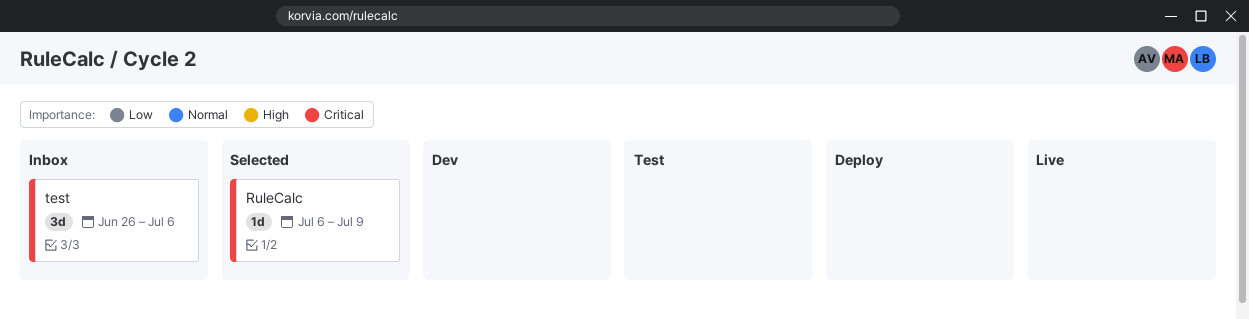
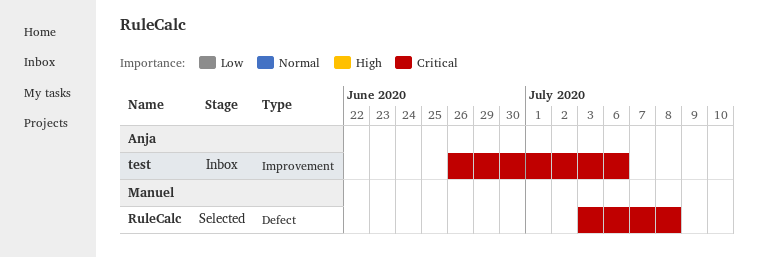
RuleCalc, start: Jul 6 -> Jul 3
RuleCalc, due: Jul 9 -> Jul 8

